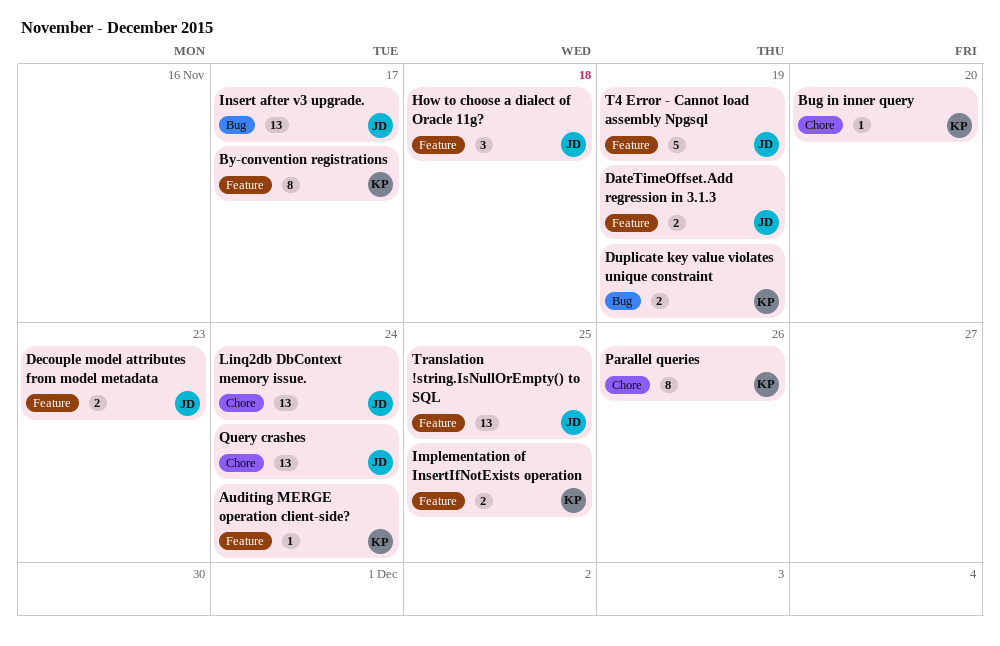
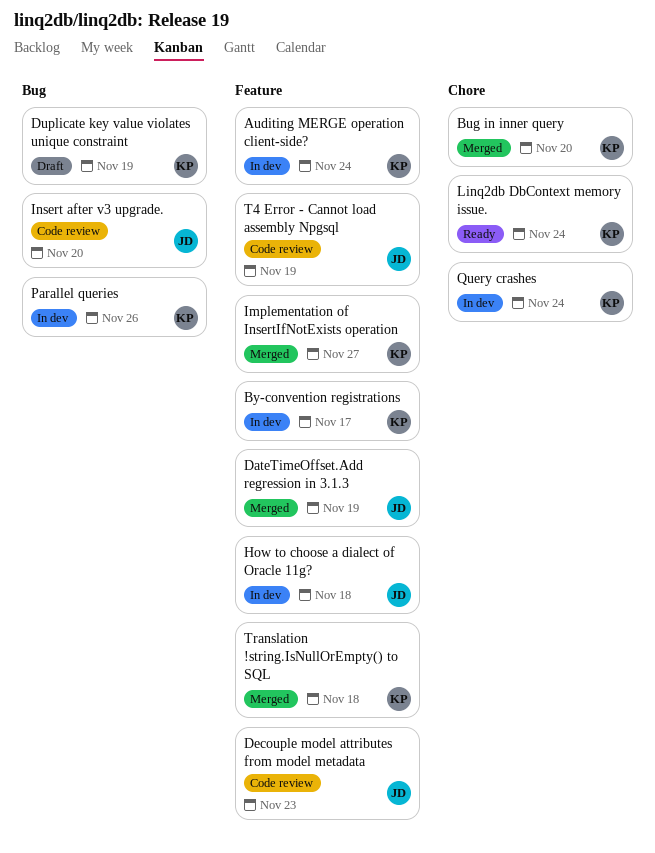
Implementation of InsertIfNotExists operation, due: Nov 25 -> Nov 27
Insert after v3 upgrade., due: Nov 17 -> Nov 20
Linq2db DbContext memory issue., owner: JD -> KP
Parallel queries, label: Chore -> Bug
Query crashes, owner: JD -> KP
Translation !string.IsNullOrEmpty() to SQL, owner: JD -> KP
Translation !string.IsNullOrEmpty() to SQL, due: Nov 25 -> Nov 18

